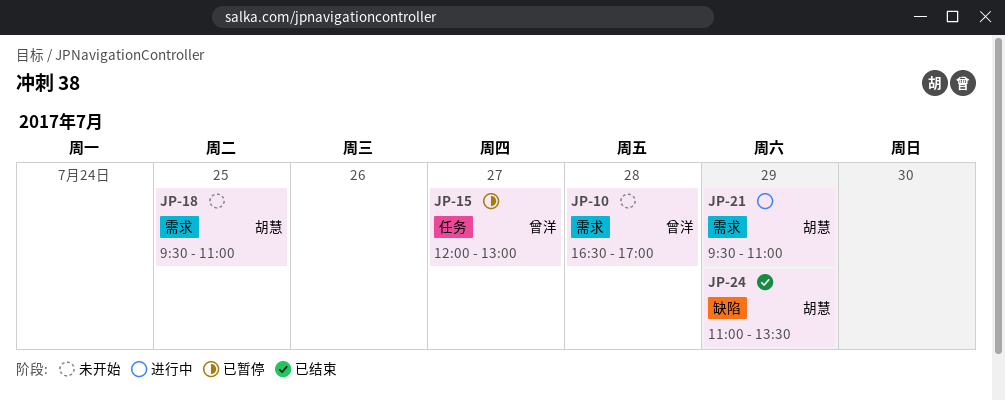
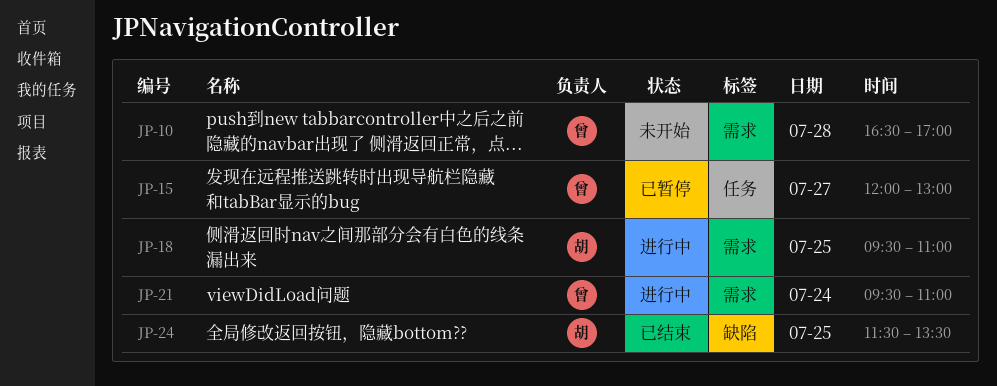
JP-18, status: 未开始 -> 进行中
JP-21, owner: 胡慧 -> 曾洋
JP-21, day: Jul 29 -> Jul 24
JP-24, day: Jul 29 -> Jul 25
JP-24, begins: 11:00 -> 11:30

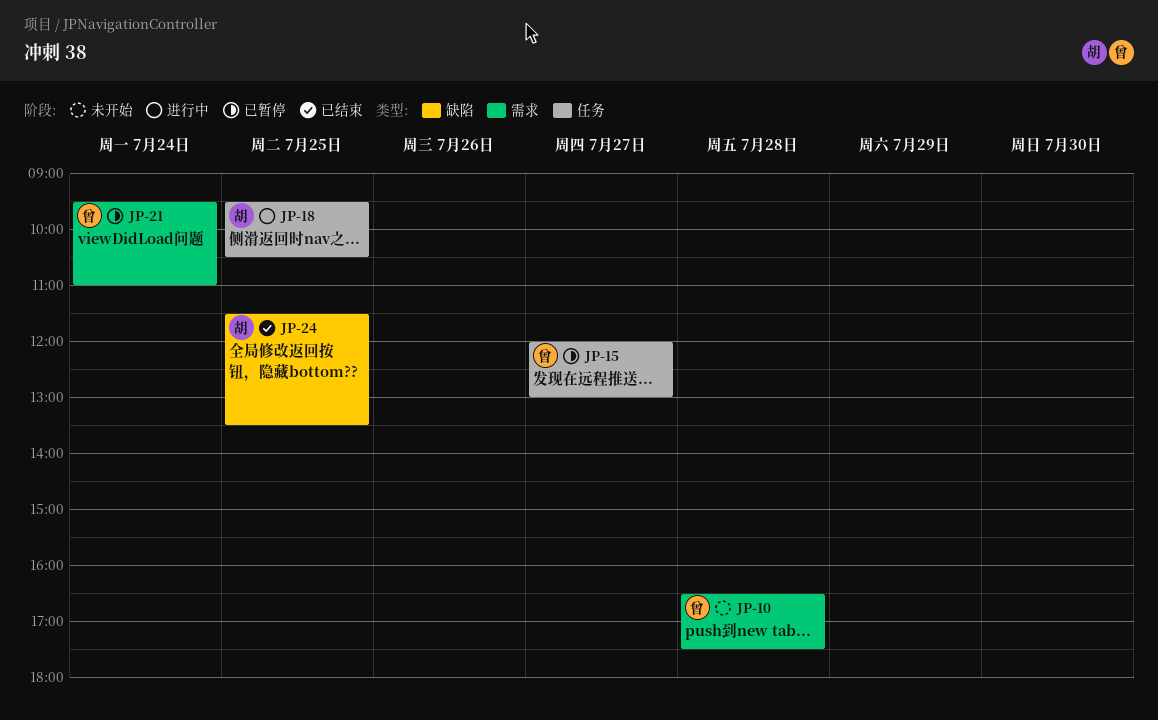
JP-10, ends: 17:00 -> 17:30
JP-18, label: 需求 -> 任务
JP-18, ends: 11:00 -> 10:30
JP-21, status: 进行中 -> 已暂停

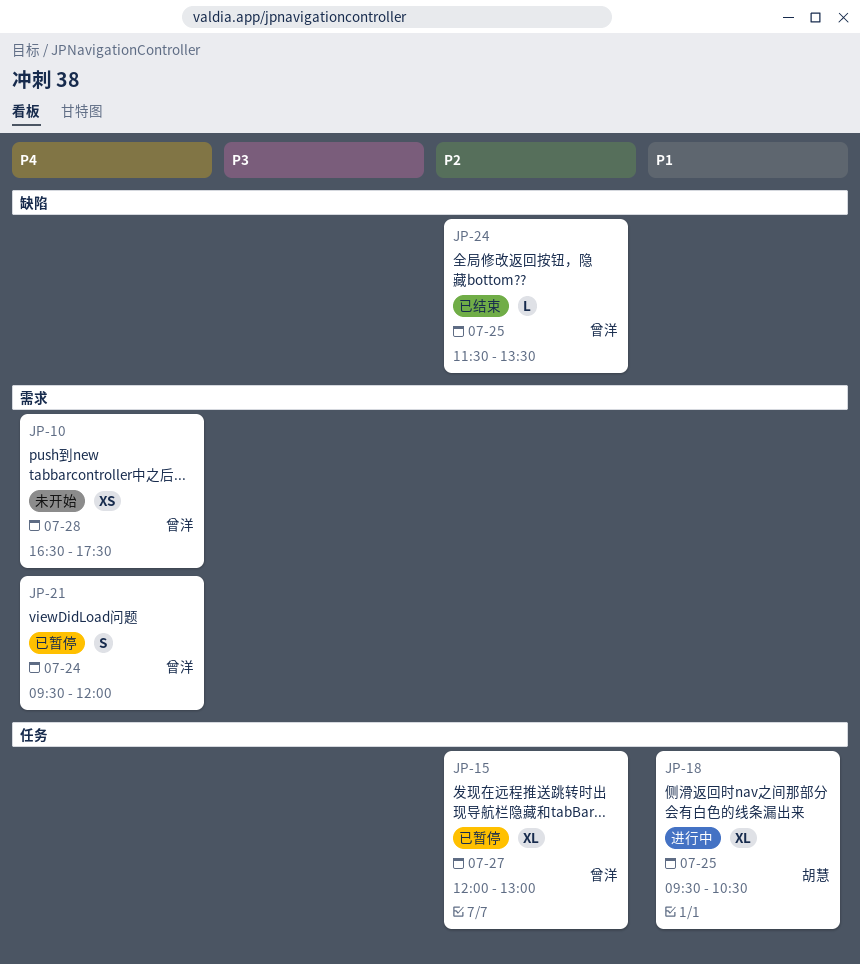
JP-21, ends: 11:00 -> 12:00
JP-24, owner: 胡慧 -> 曾洋

